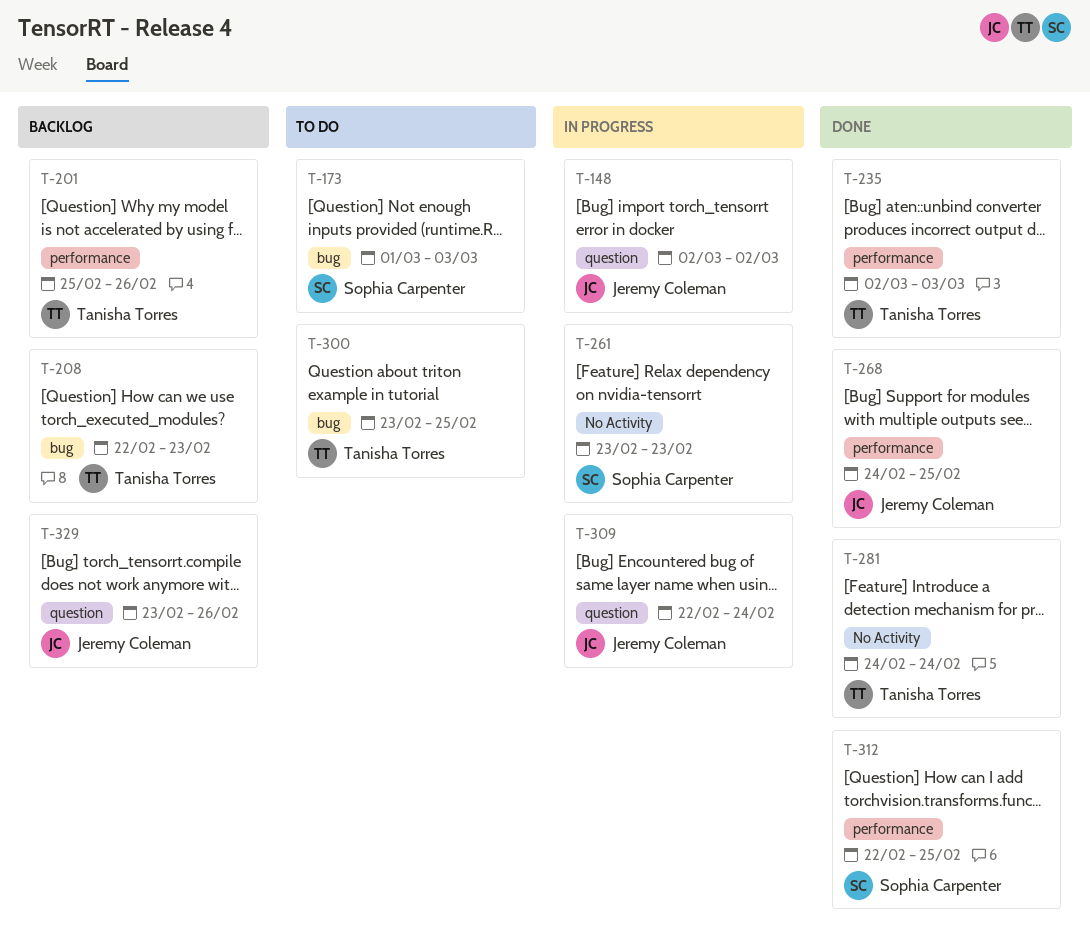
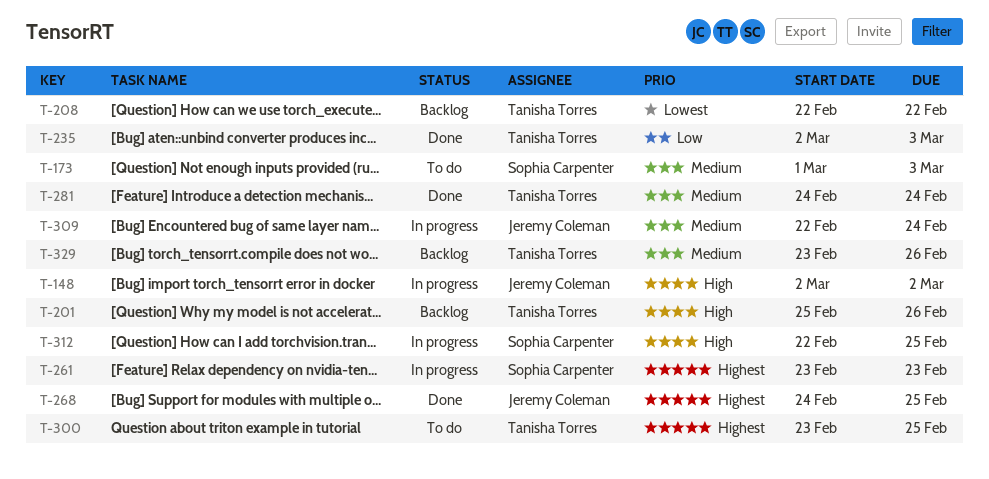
T-208, due: Feb 23 -> Feb 22
T-312, status: Done -> In progress
T-329, owner: Jeremy Coleman -> Tanisha Torres

